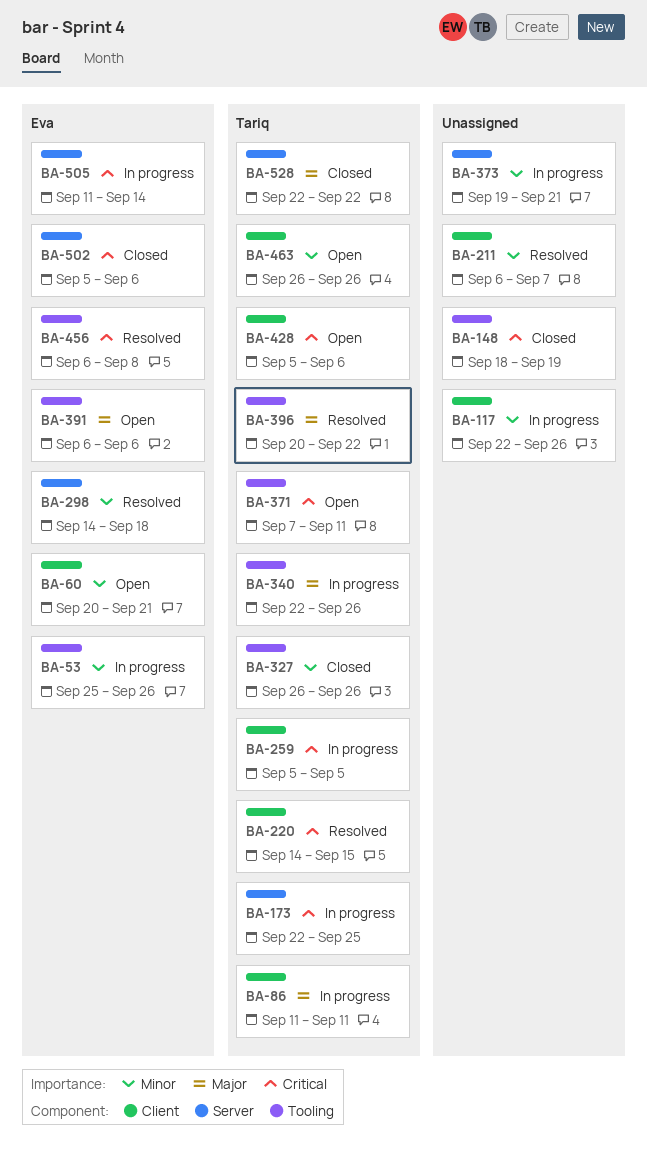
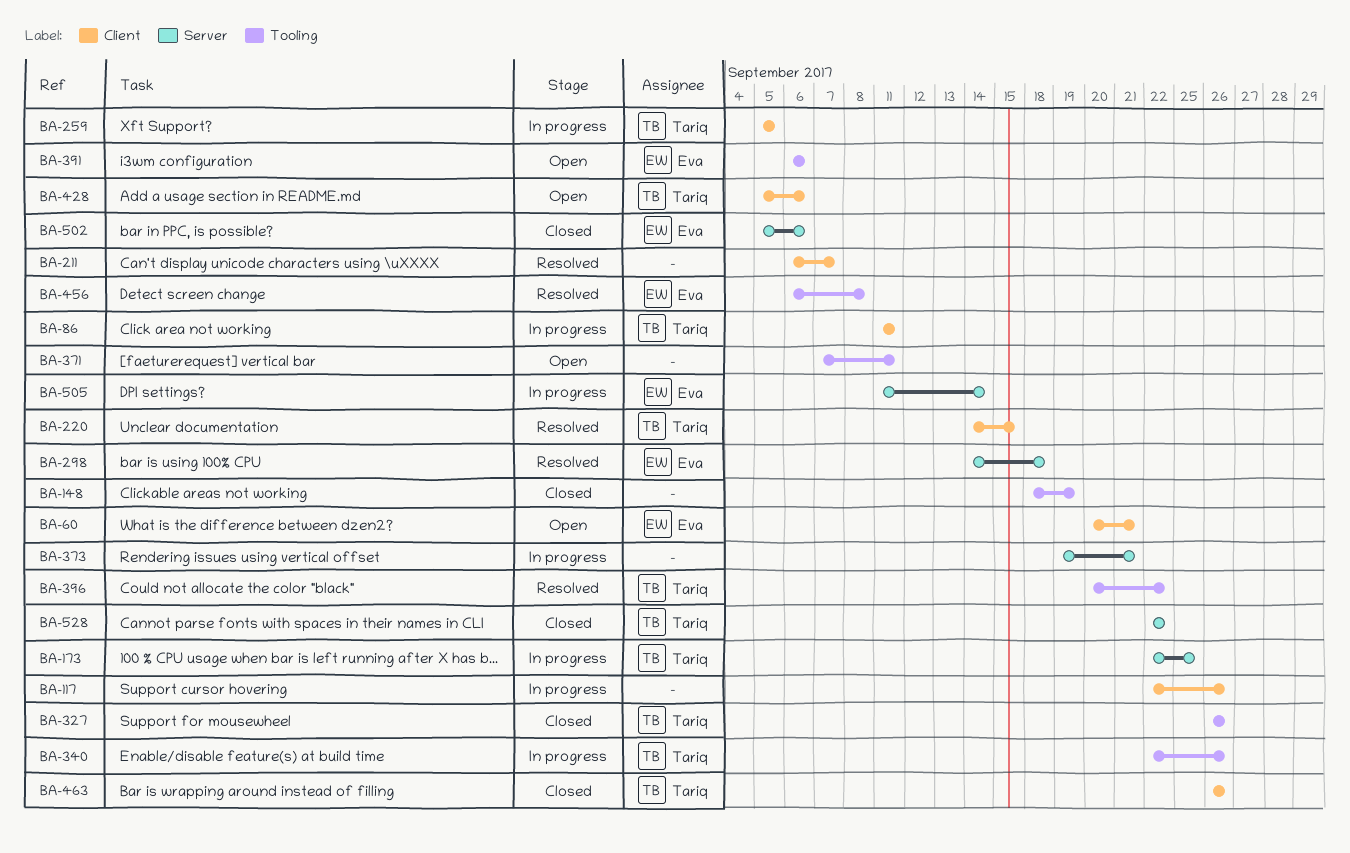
BA-53: present -> none
BA-371, owner: Tariq -> none
BA-463, status: Open -> Closed

